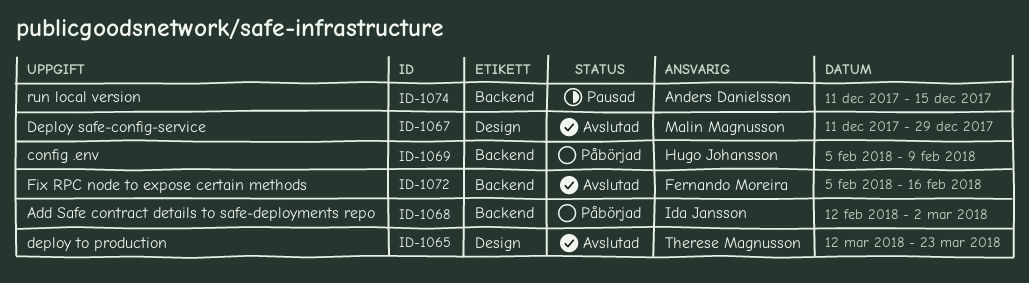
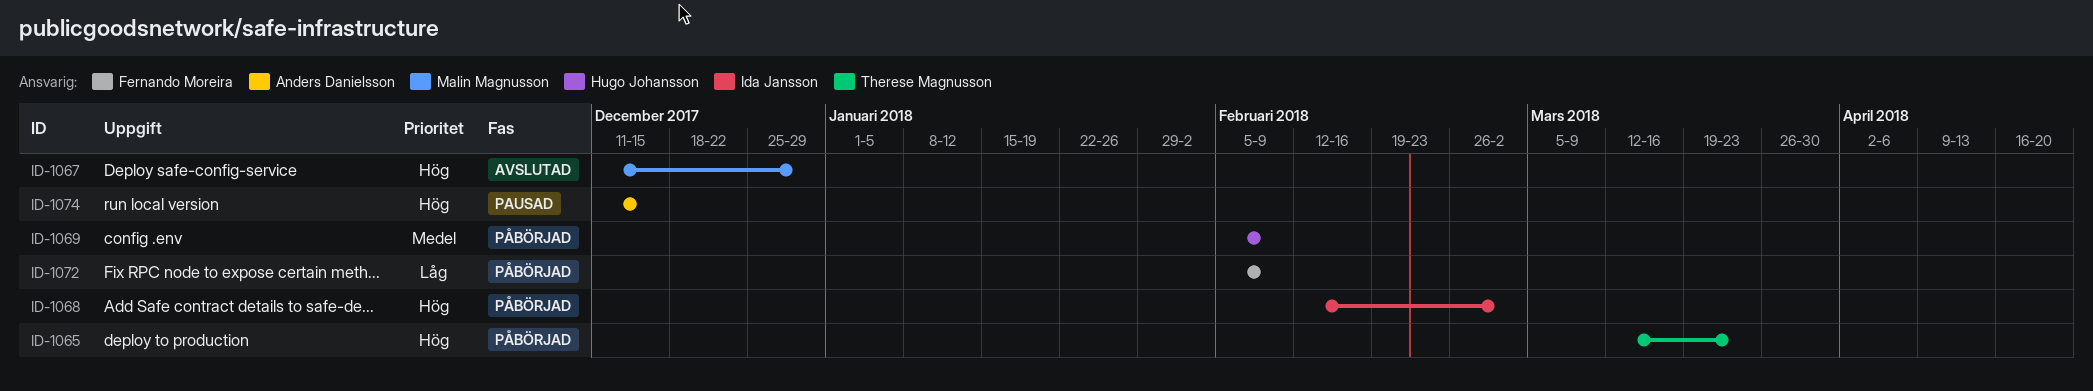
ID-1065, status: Avslutad -> Påbörjad
ID-1072, status: Avslutad -> Påbörjad
ID-1072, due: Feb 16 -> Feb 9

